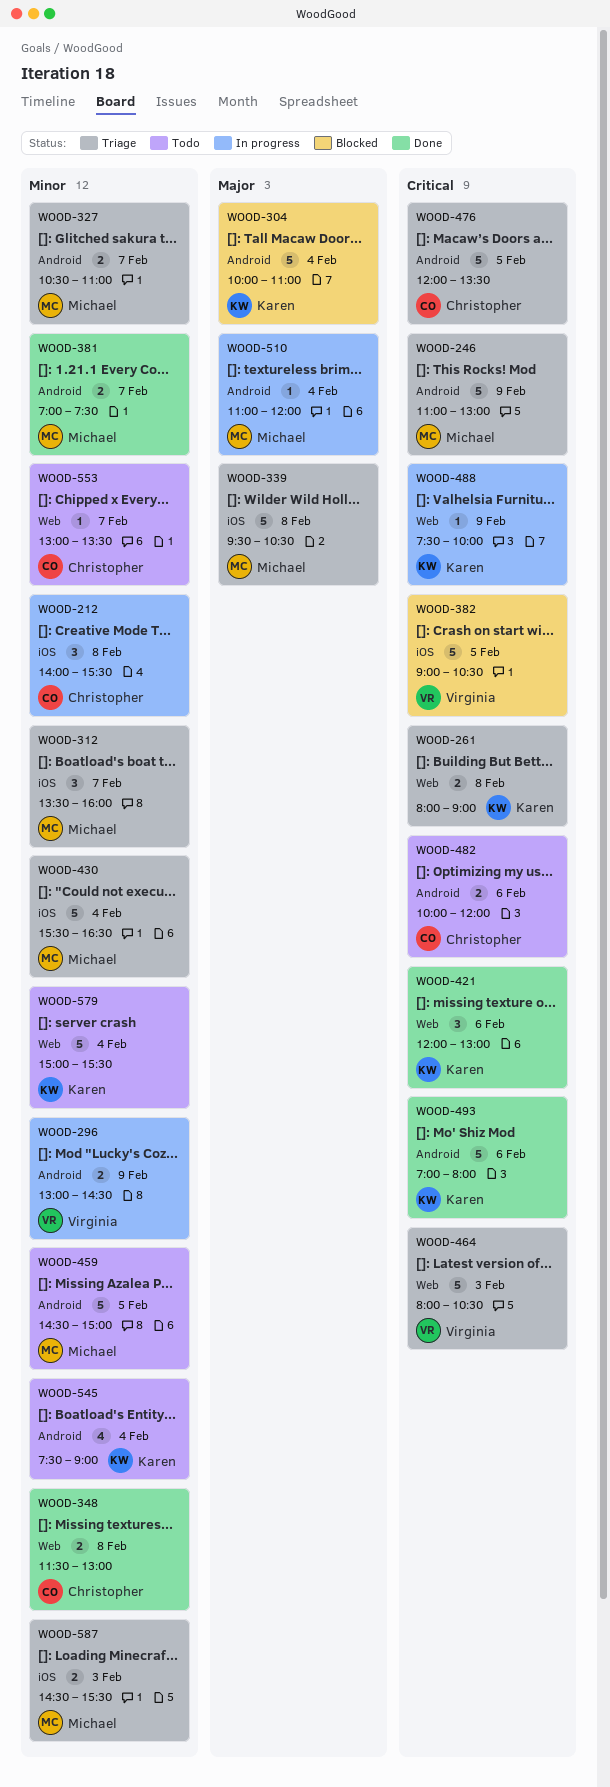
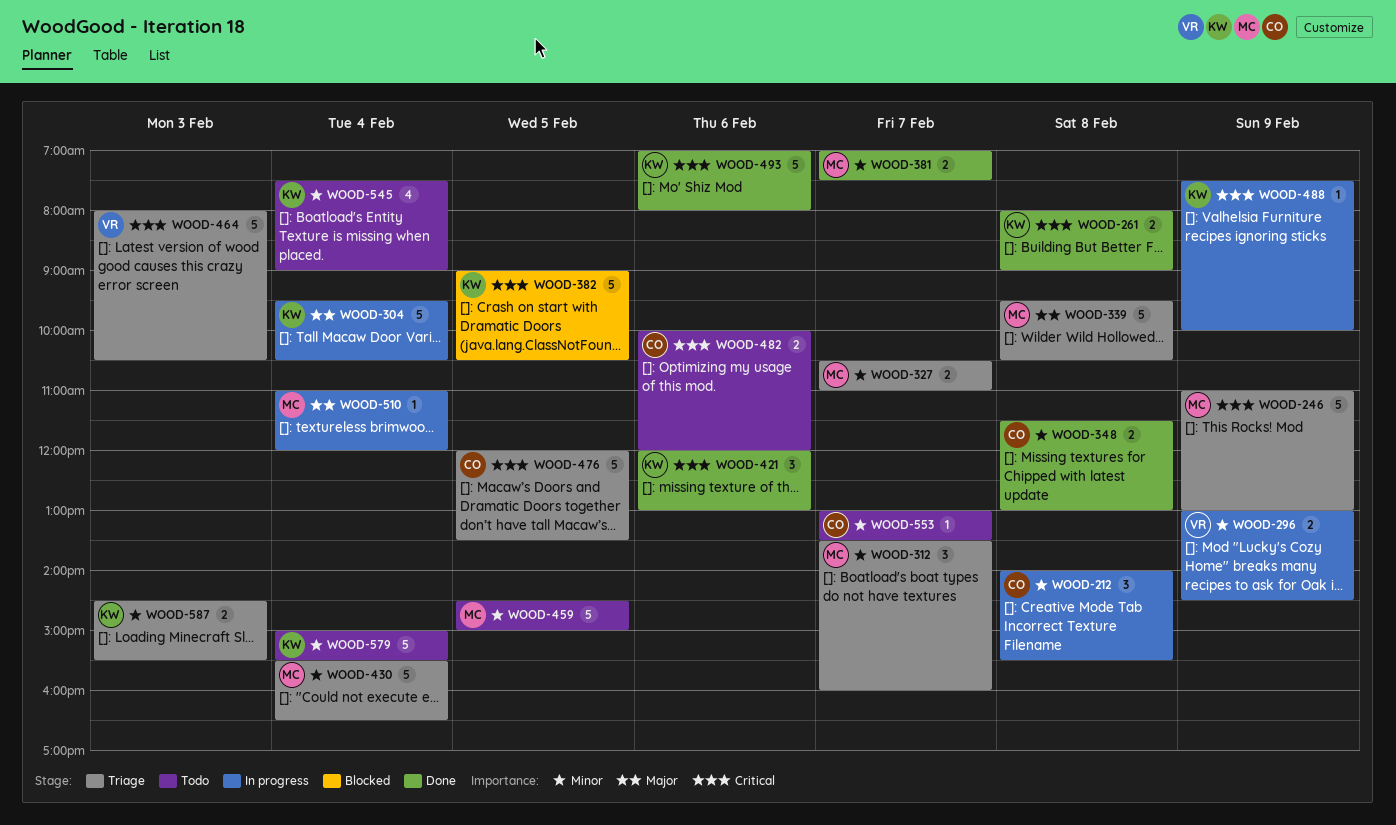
WOOD-261, status: Triage -> Done
WOOD-304, status: Blocked -> In progress
WOOD-304, begins: 10:00 -> 09:30
WOOD-304, ends: 11:00 -> 10:30
WOOD-382, owner: Virginia -> Karen
WOOD-587, owner: Michael -> Karen

